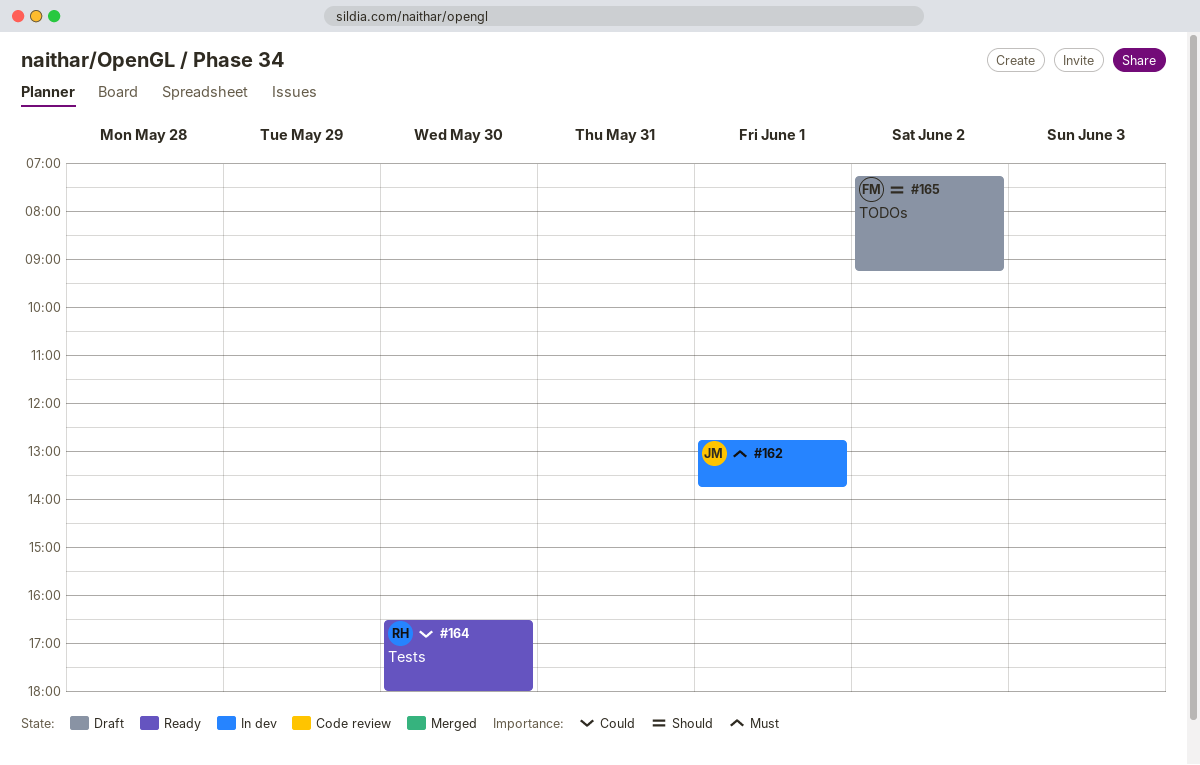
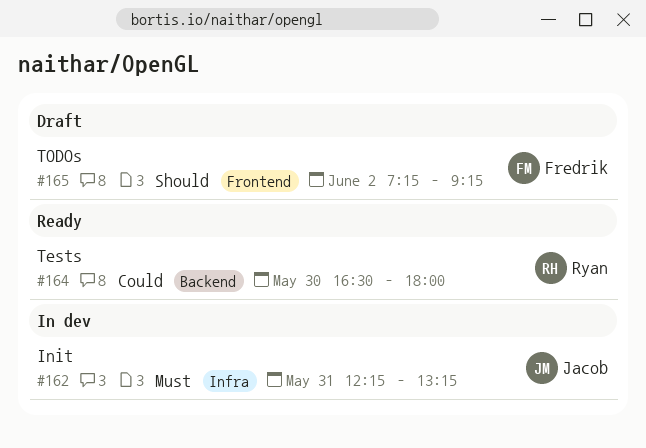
#162, day: Jun 1 -> May 31
#162, begins: 12:45 -> 12:15
#162, ends: 13:45 -> 13:15

